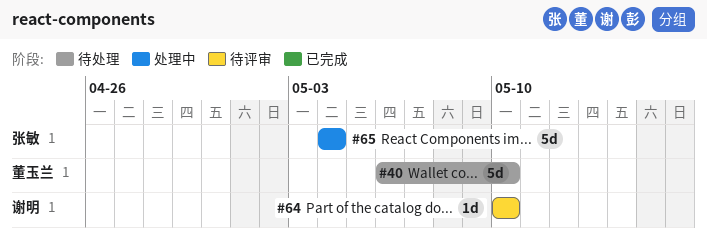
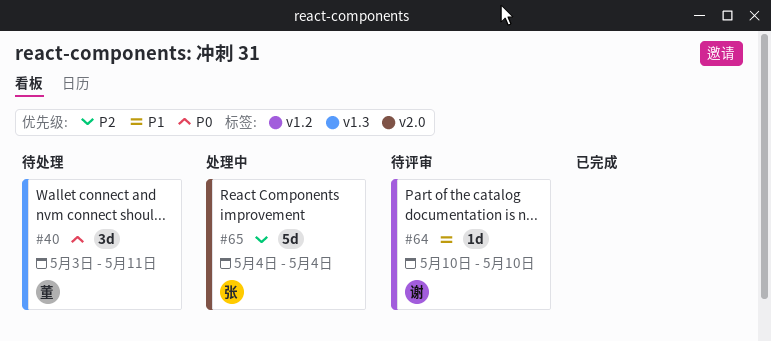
#40, estimate: 5d -> 3d
#40, start: May 6 -> May 3
#40, due: May 10 -> May 11

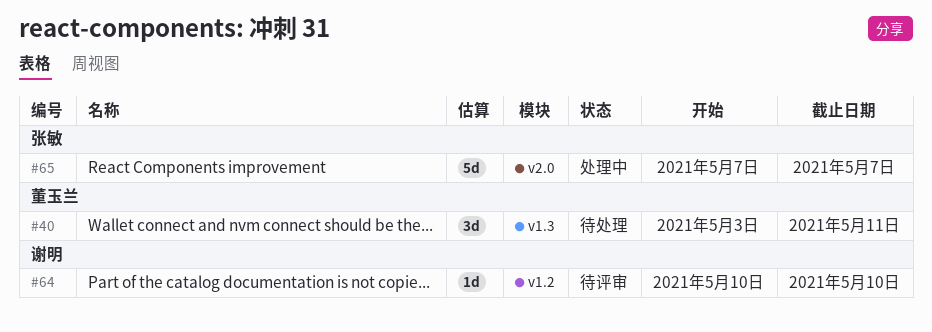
#65, start: May 4 -> May 7
#65, due: May 4 -> May 7

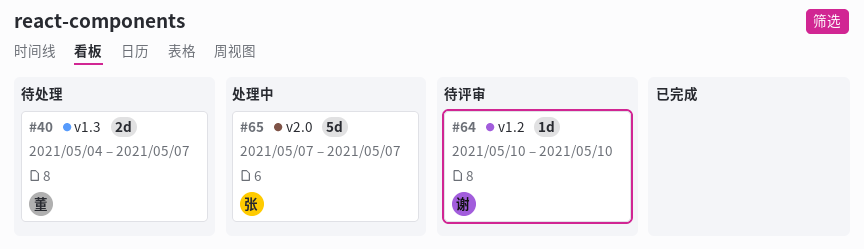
#40, estimate: 3d -> 2d
#40, start: May 3 -> May 4
#40, due: May 11 -> May 7

